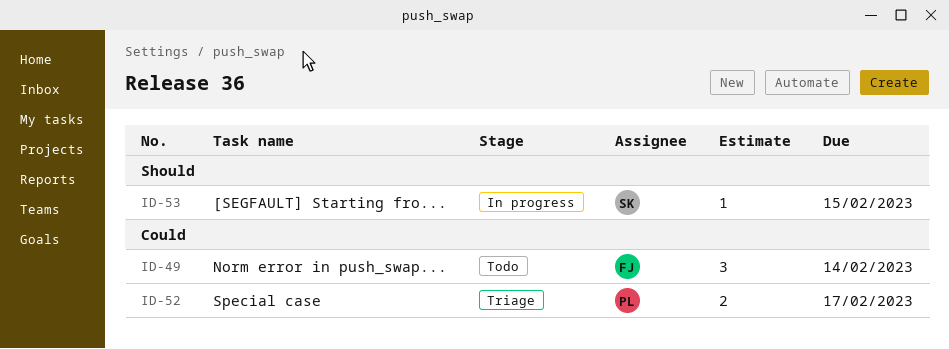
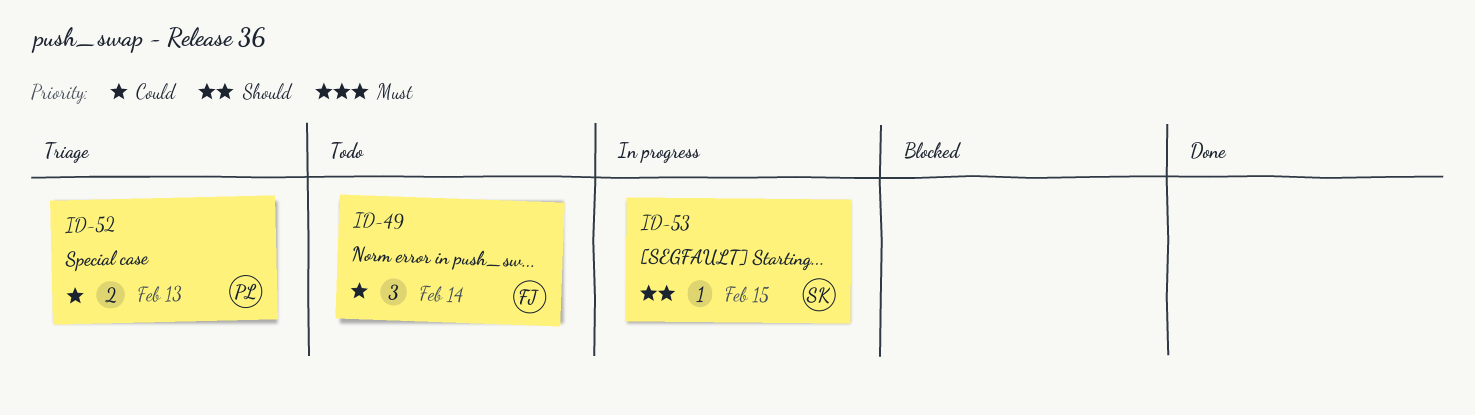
ID-52, due: Feb 17 -> Feb 13

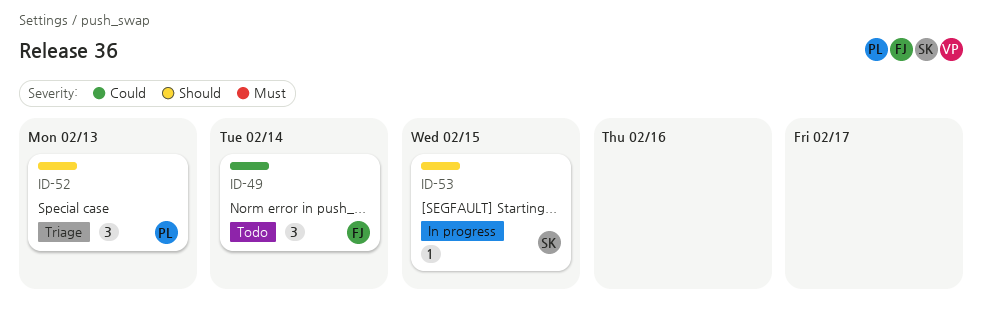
ID-52, priority: Could -> Should
ID-52, estimate: 2 -> 3

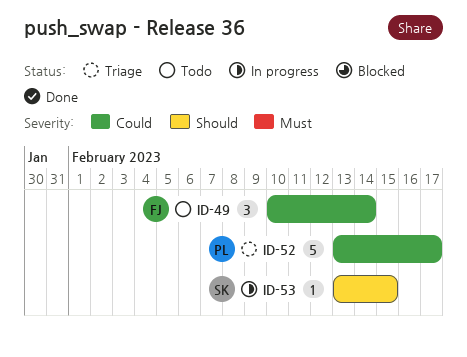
ID-52, priority: Should -> Could
ID-52, estimate: 3 -> 5
ID-52, due: Feb 13 -> Feb 17

